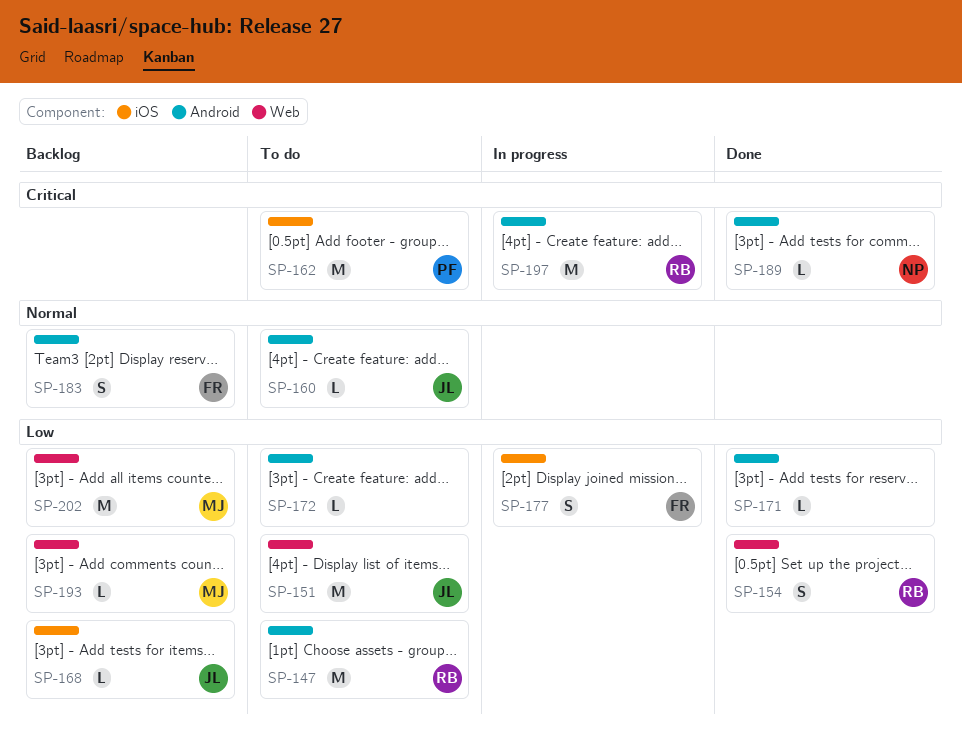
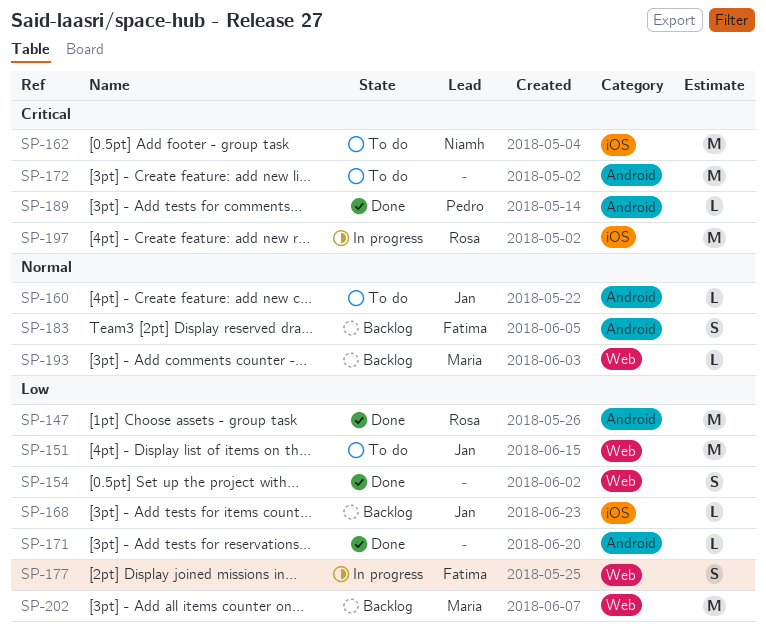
SP-147, status: To do -> Done
SP-154, owner: Rosa -> none
SP-162, owner: Pedro -> Niamh
SP-172, priority: Low -> Critical
SP-172, estimate: L -> M
SP-177, label: iOS -> Web
SP-189, owner: Niamh -> Pedro
SP-193, priority: Low -> Normal
SP-197, label: Android -> iOS

